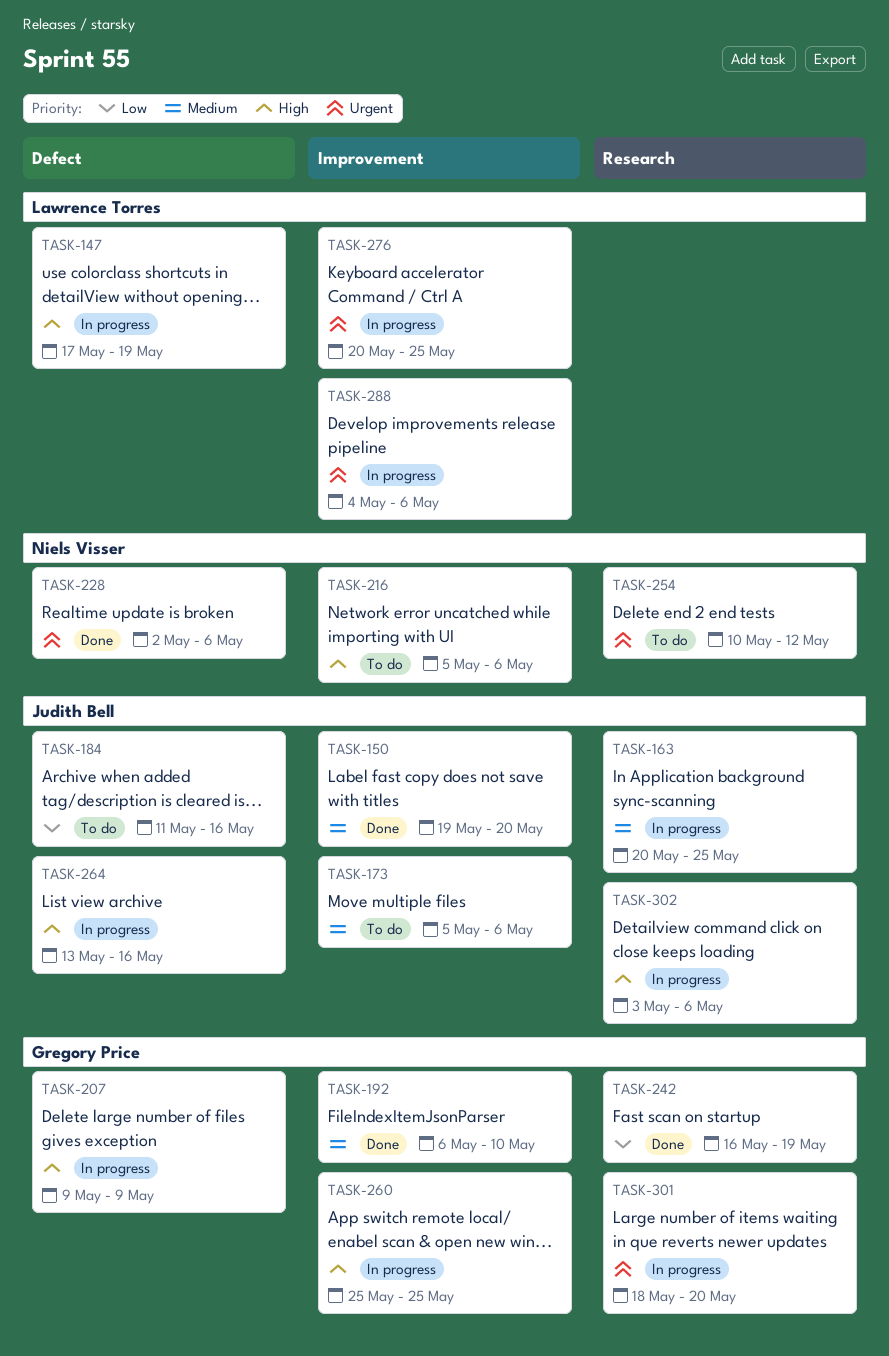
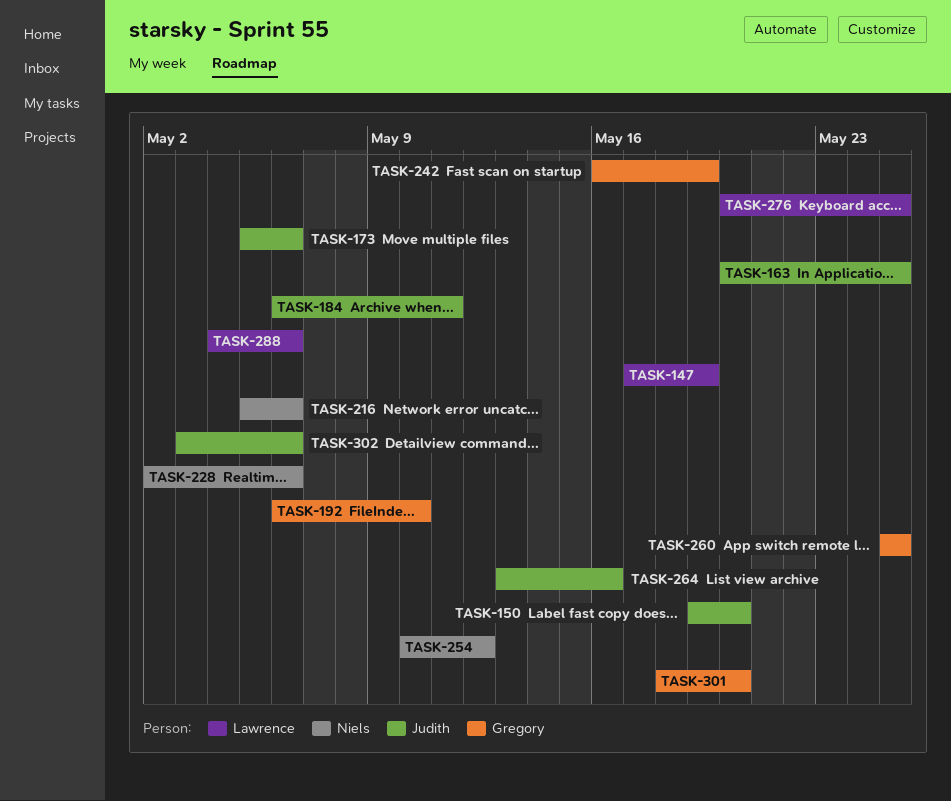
TASK-184, start: May 11 -> May 6
TASK-184, due: May 16 -> May 11
TASK-207: present -> none

